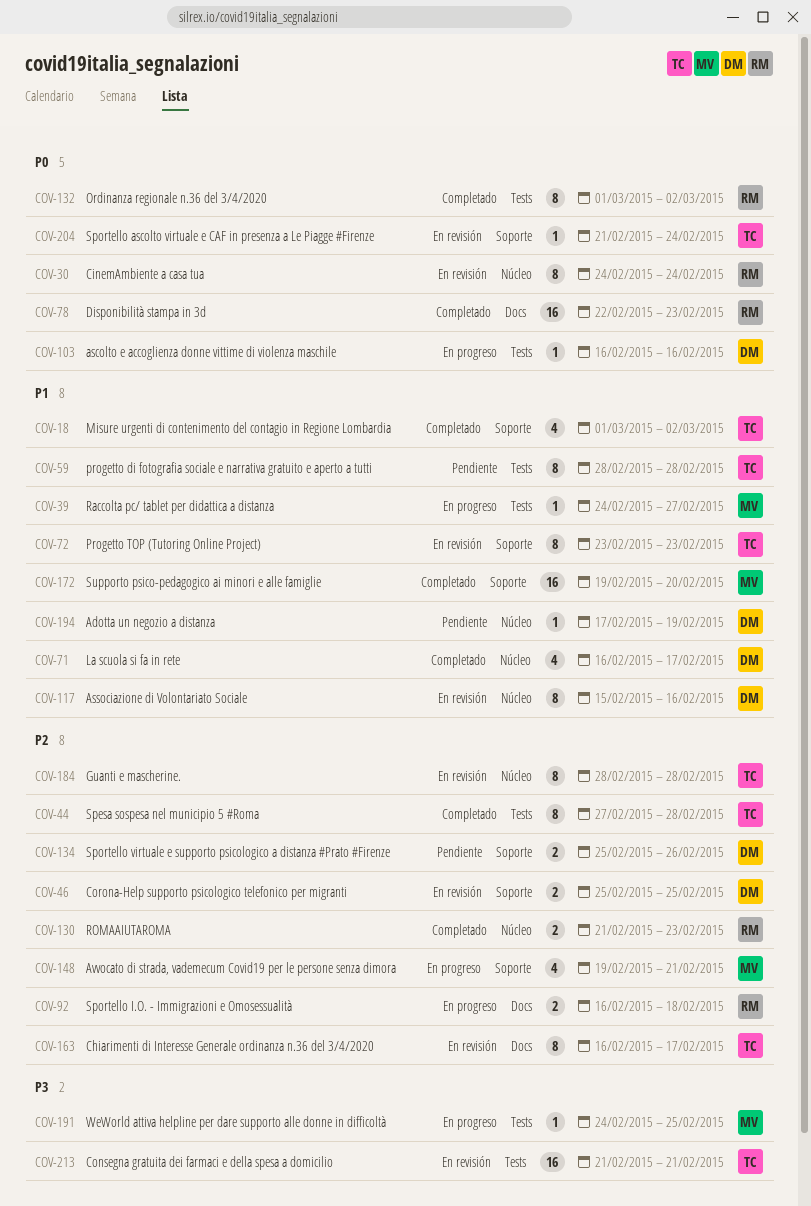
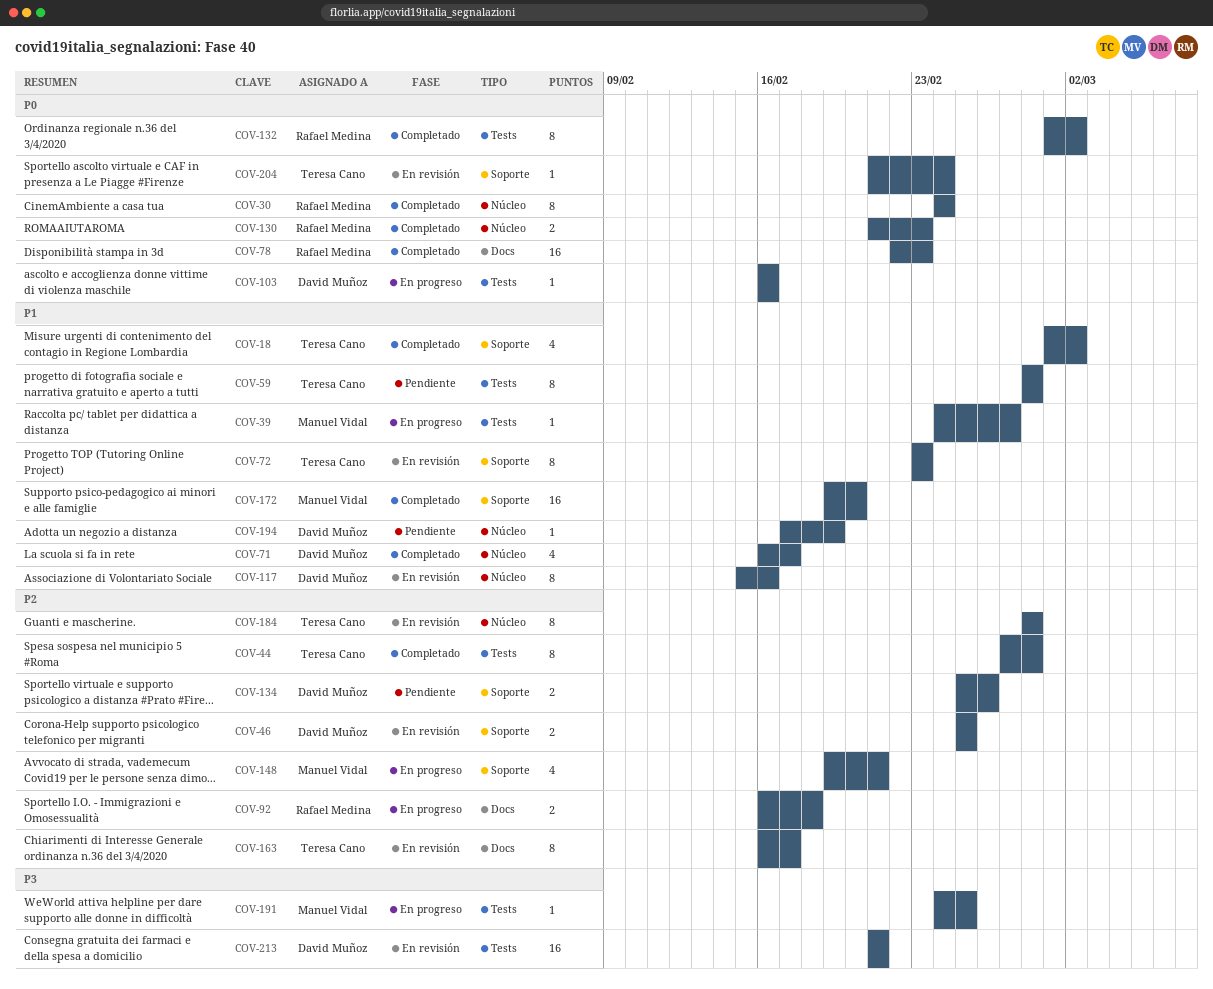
COV-30, status: En revisión -> Completado
COV-130, priority: P2 -> P0
COV-213, owner: Teresa Cano -> David Muñoz

